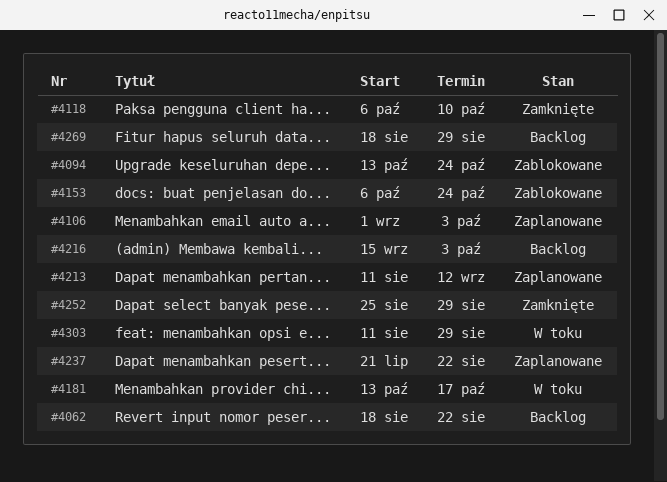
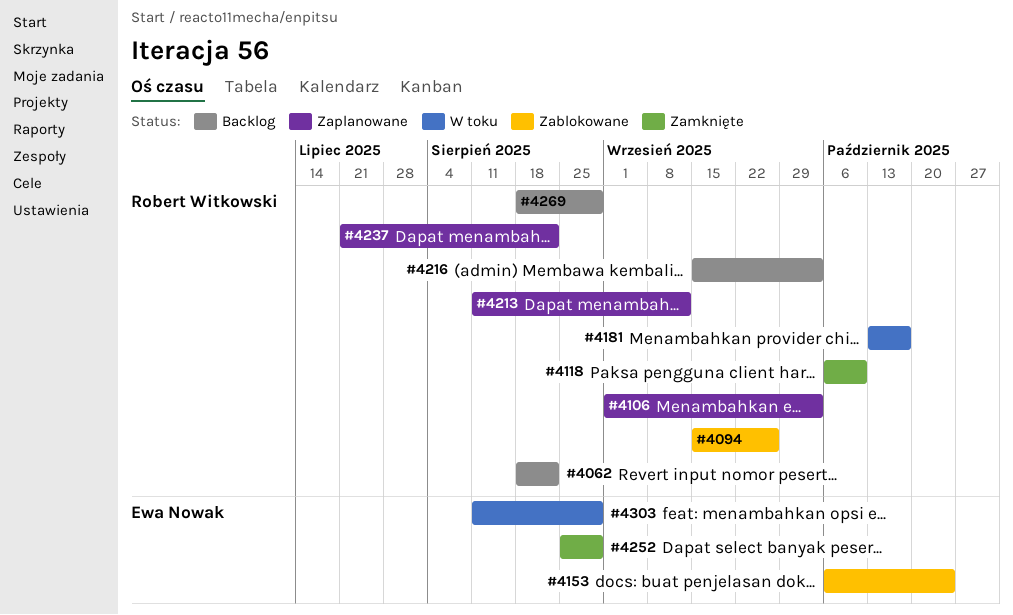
#4094, start: Oct 13 -> Sep 15
#4094, due: Oct 24 -> Sep 26

